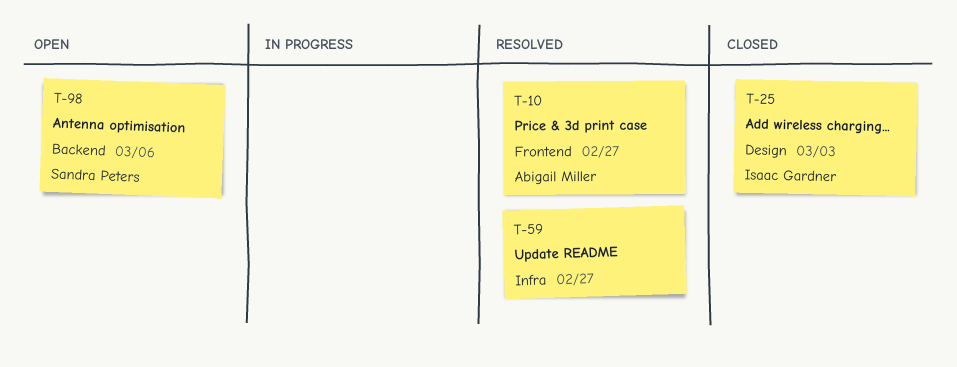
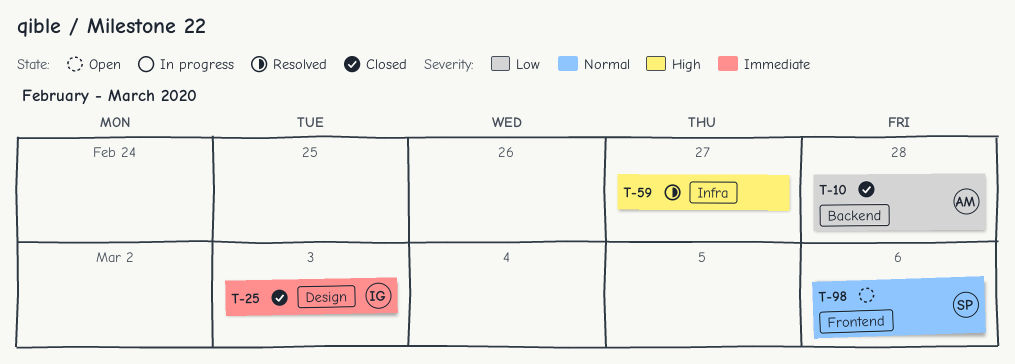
T-10, status: Resolved -> Closed
T-10, label: Frontend -> Backend
T-10, due: Feb 27 -> Feb 28
T-98, label: Backend -> Frontend

